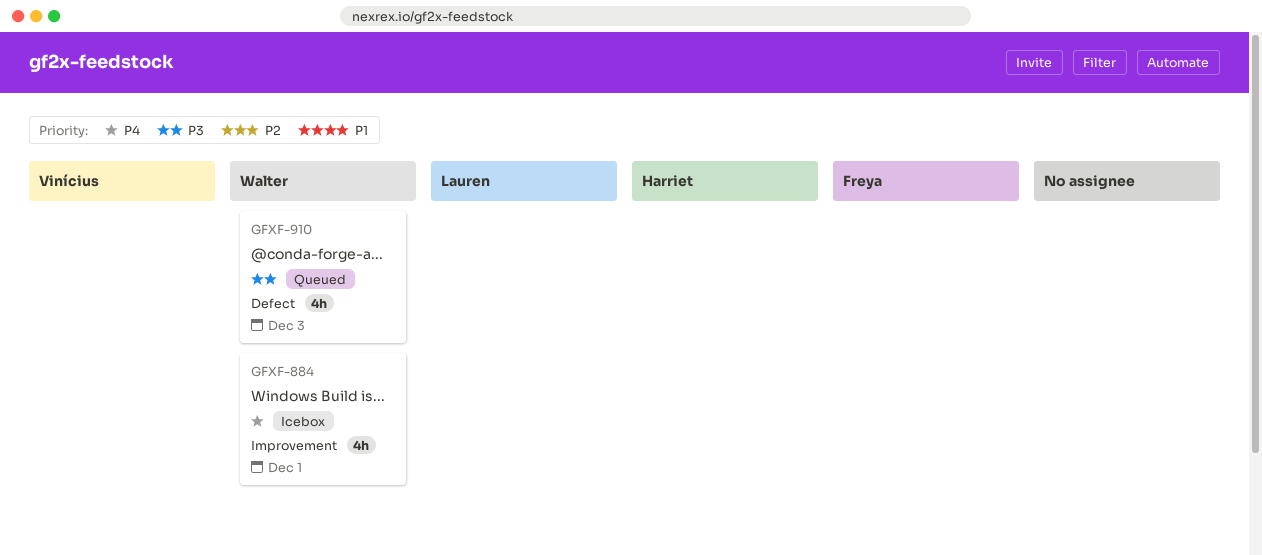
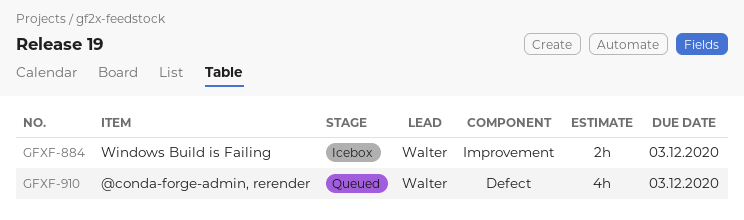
GFXF-884, estimate: 4h -> 2h
GFXF-884, due: Dec 1 -> Dec 3

